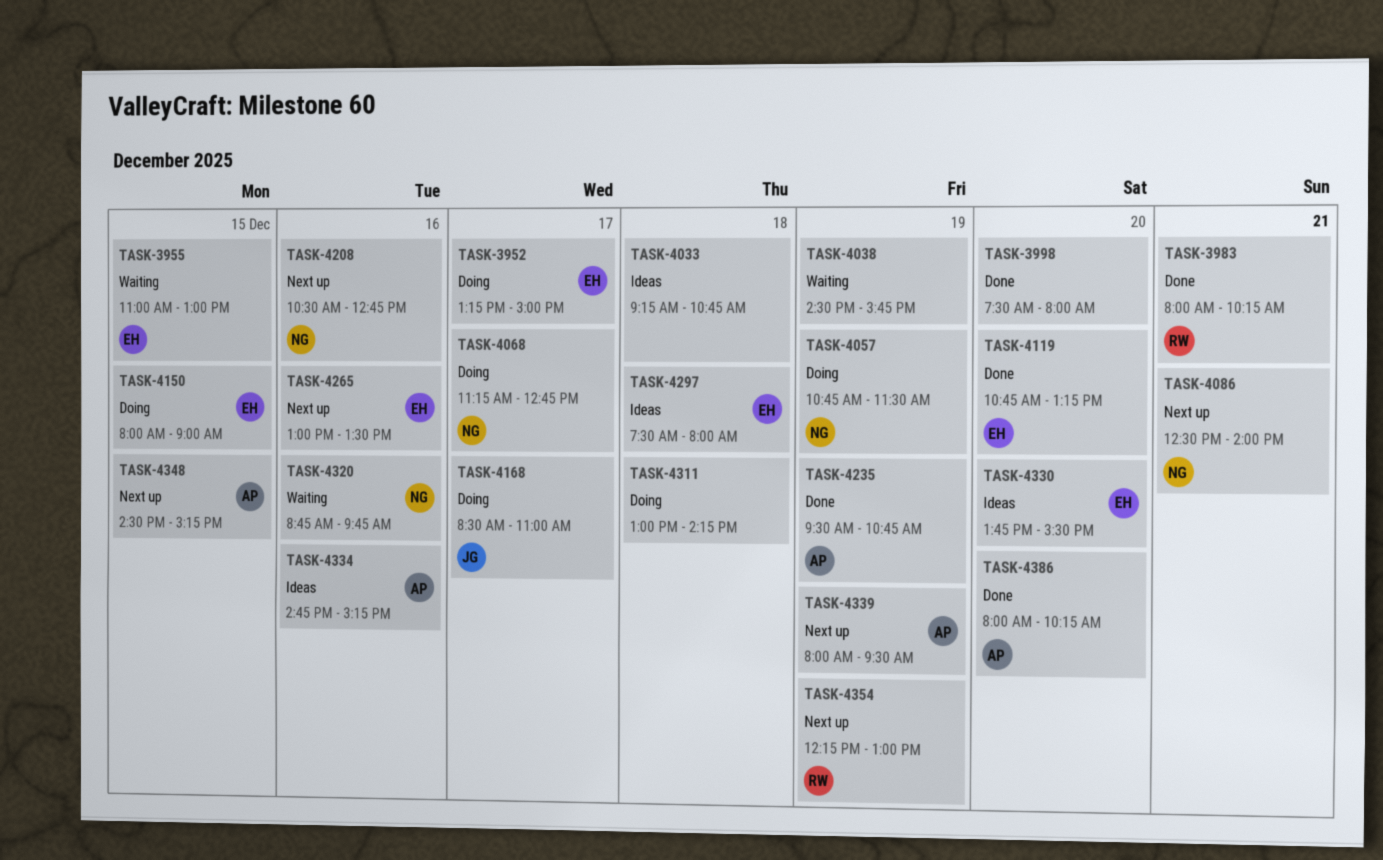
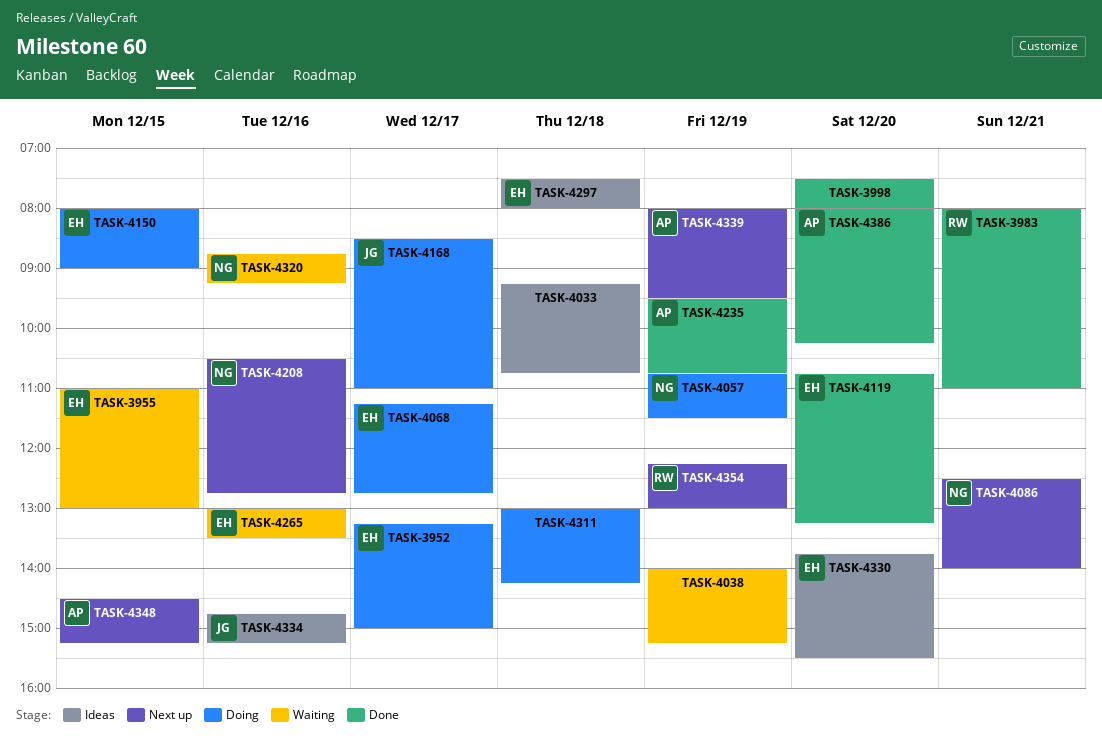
TASK-3983, ends: 10:15 -> 11:00
TASK-4038, begins: 14:30 -> 14:00
TASK-4038, ends: 15:45 -> 15:15
TASK-4068, owner: NG -> EH
TASK-4265, status: Next up -> Waiting
TASK-4320, ends: 09:45 -> 09:15
TASK-4334, owner: AP -> JG

